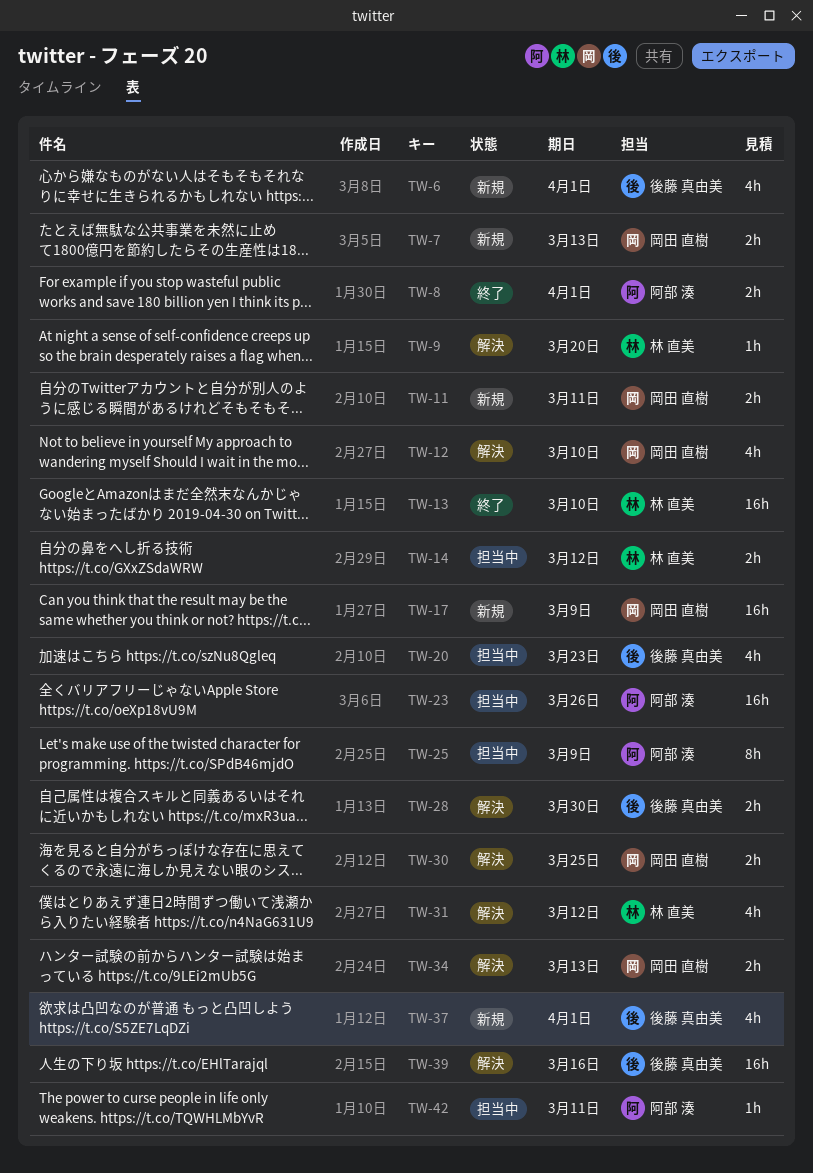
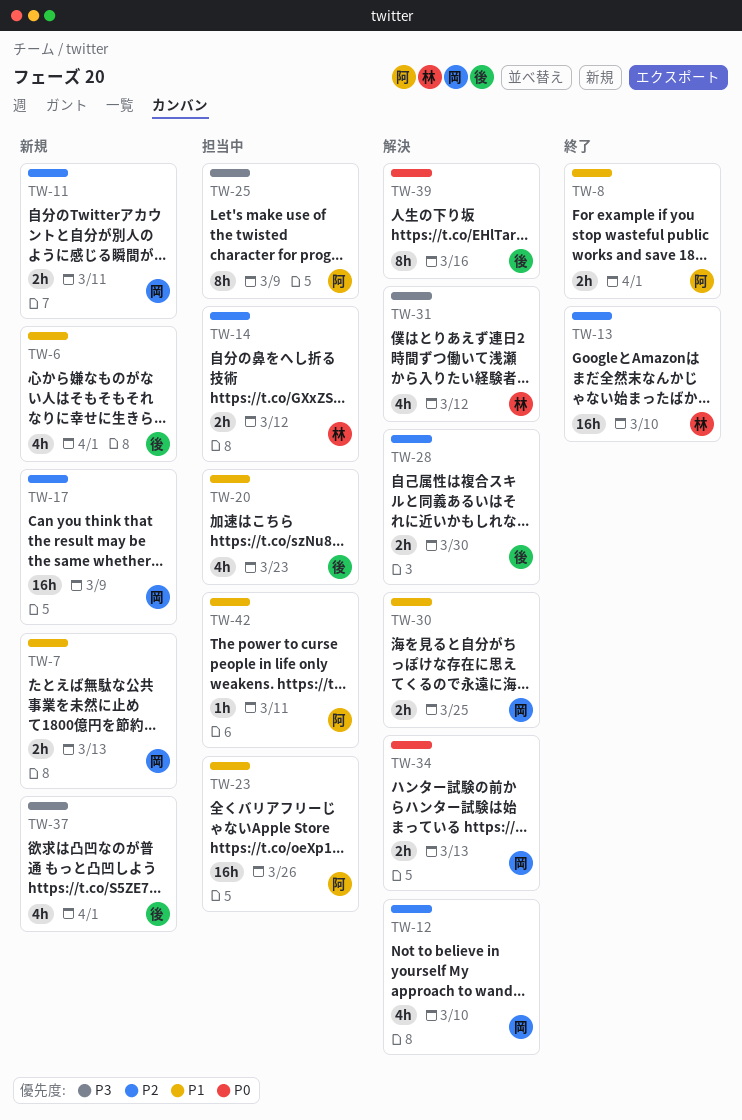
TW-9: present -> none
TW-39, estimate: 16h -> 8h

